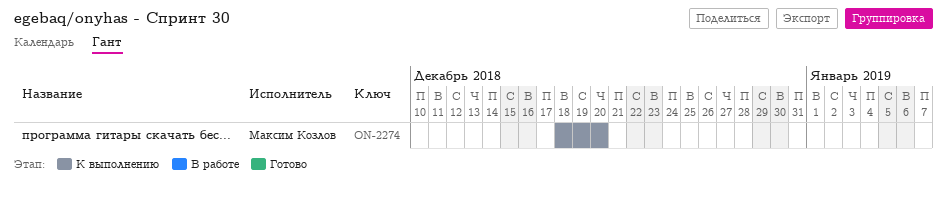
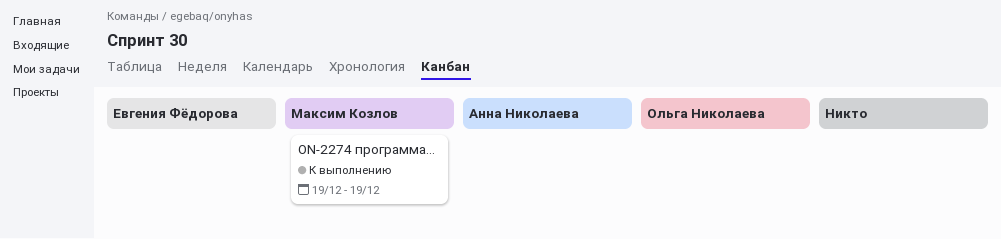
ON-2274, start: Dec 18 -> Dec 19
ON-2274, due: Dec 20 -> Dec 19

